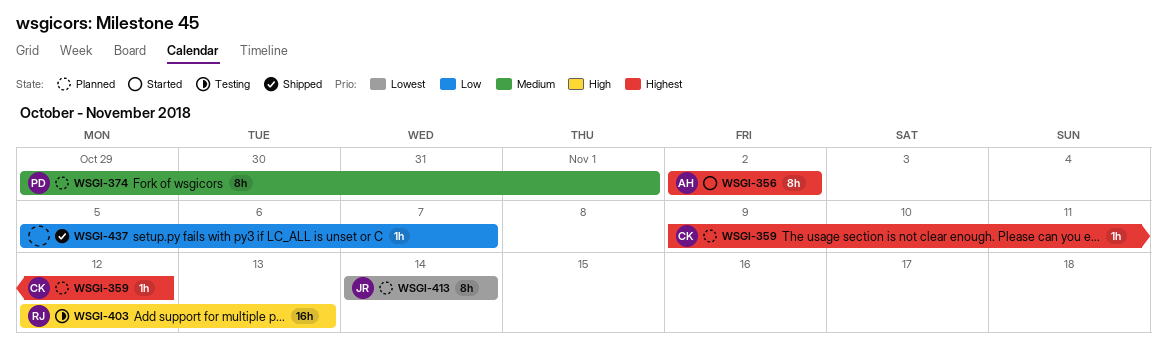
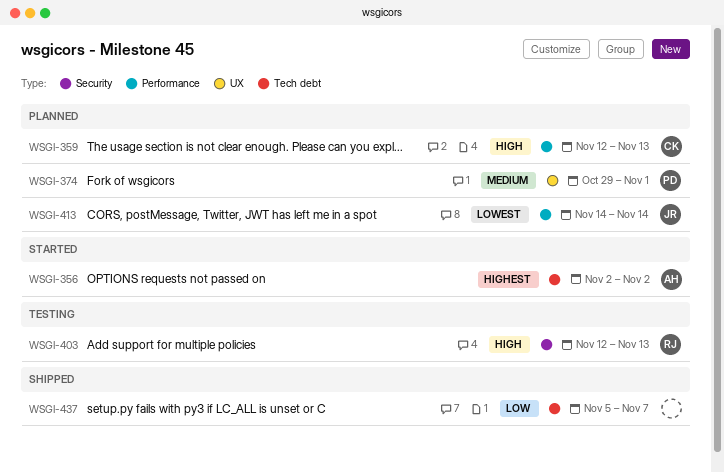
WSGI-359, priority: Highest -> High
WSGI-359, start: Nov 9 -> Nov 12
WSGI-359, due: Nov 12 -> Nov 13

